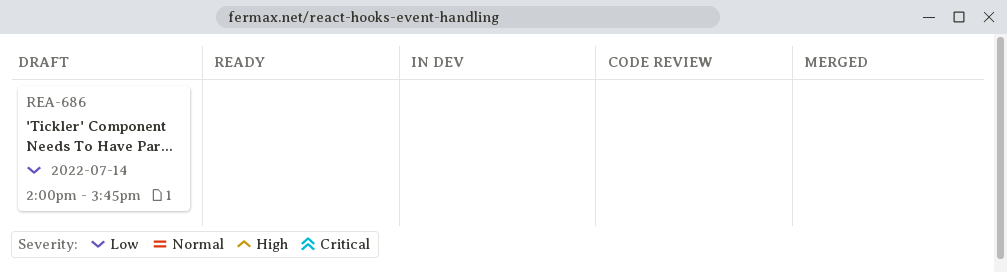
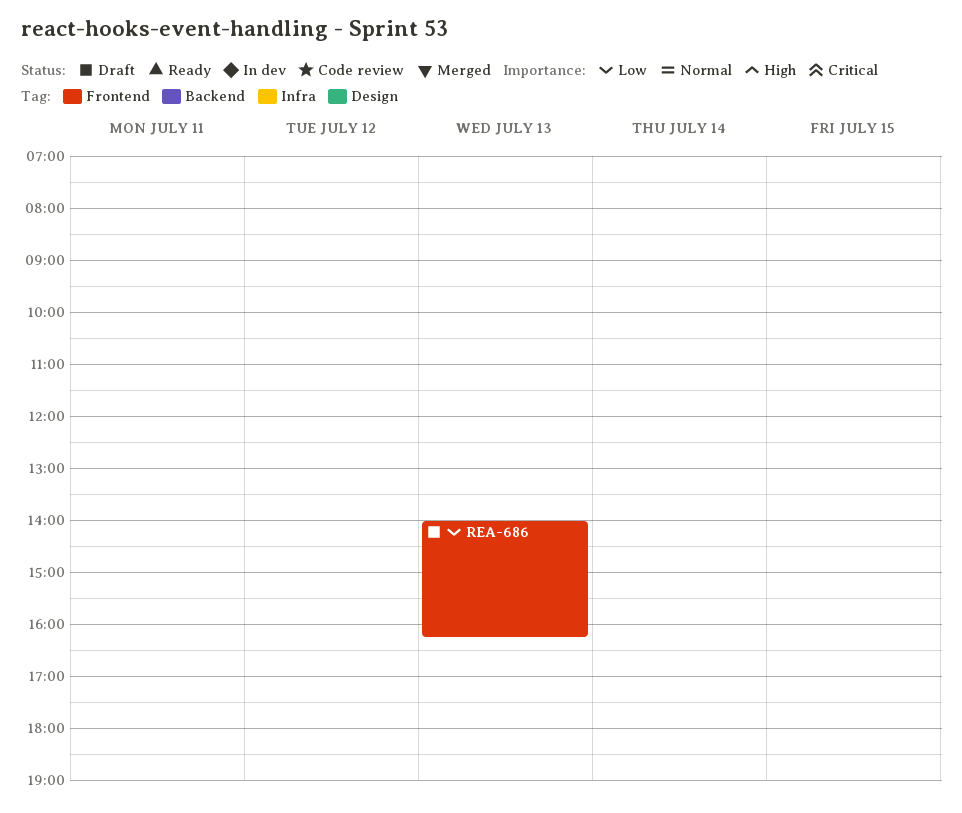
REA-686, day: Jul 14 -> Jul 13
REA-686, ends: 15:45 -> 16:15

